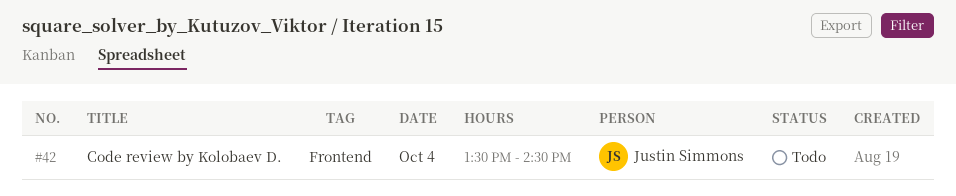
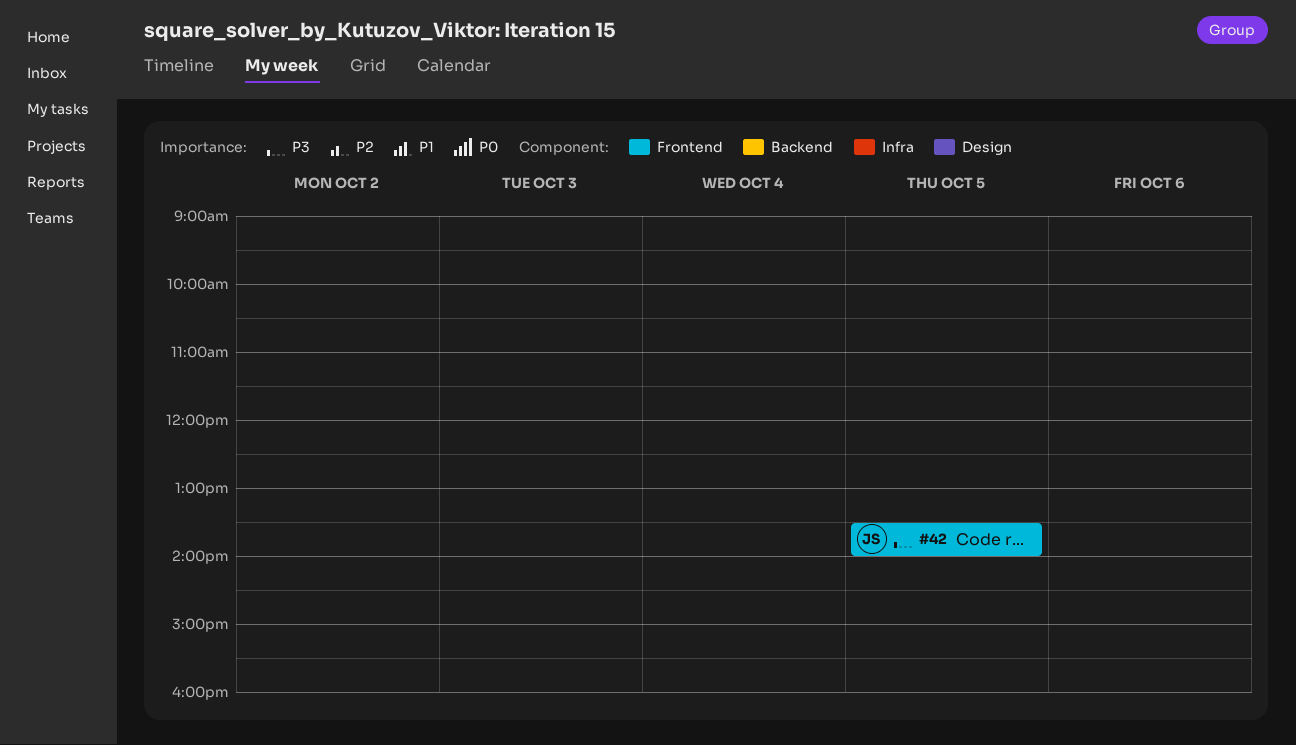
#42, day: Oct 4 -> Oct 5
#42, ends: 14:30 -> 14:00

